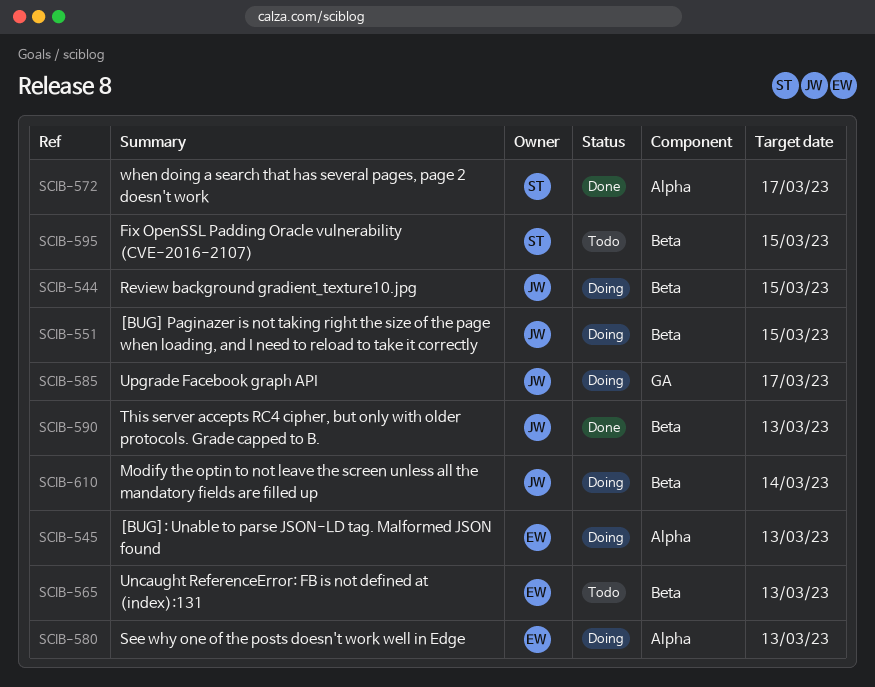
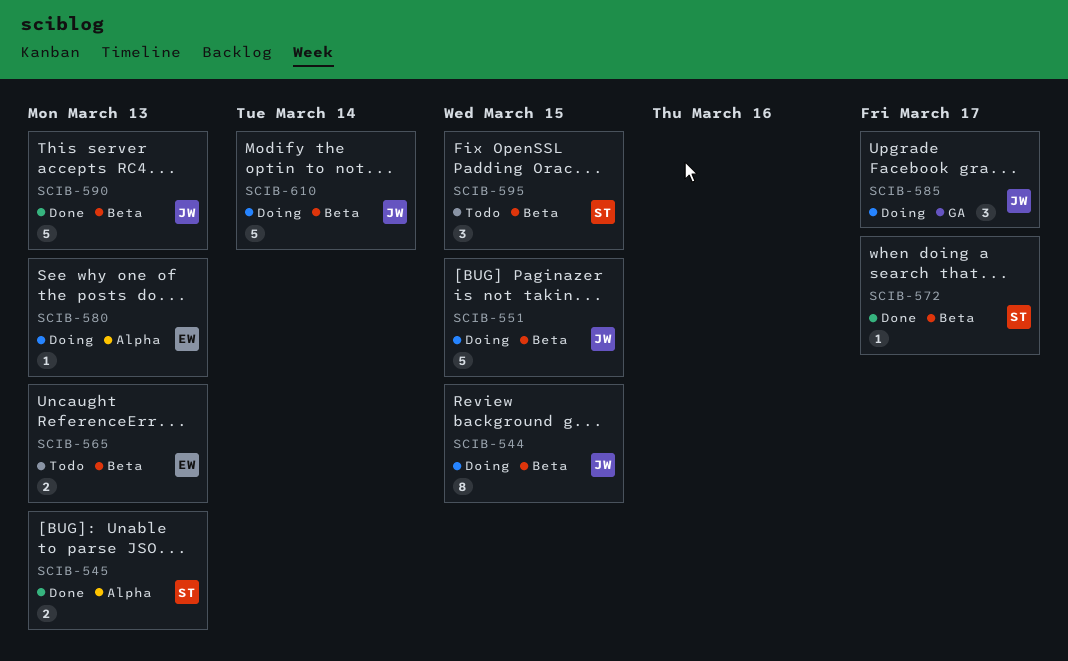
SCIB-545, status: Doing -> Done
SCIB-545, owner: EW -> ST
SCIB-572, label: Alpha -> Beta

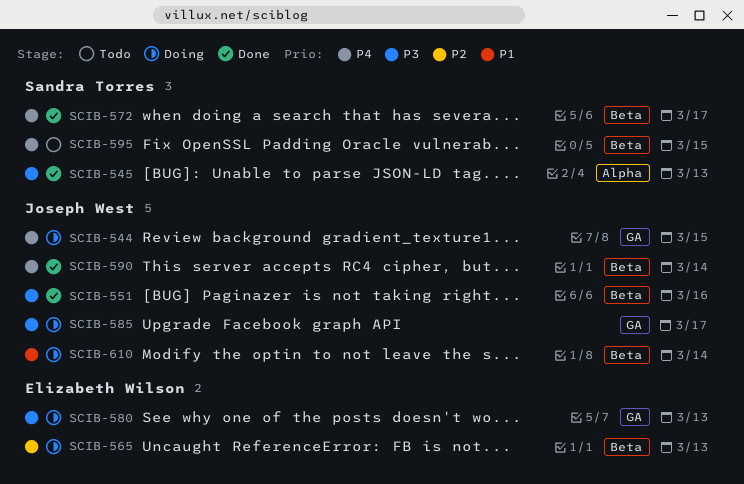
SCIB-544, label: Beta -> GA
SCIB-551, status: Doing -> Done
SCIB-551, due: Mar 15 -> Mar 16
SCIB-565, status: Todo -> Doing
SCIB-580, label: Alpha -> GA
SCIB-590, due: Mar 13 -> Mar 14

